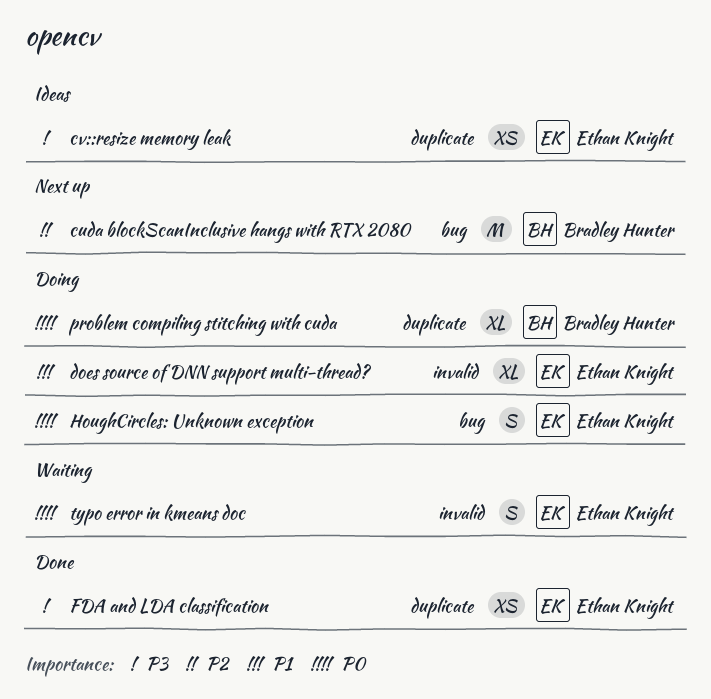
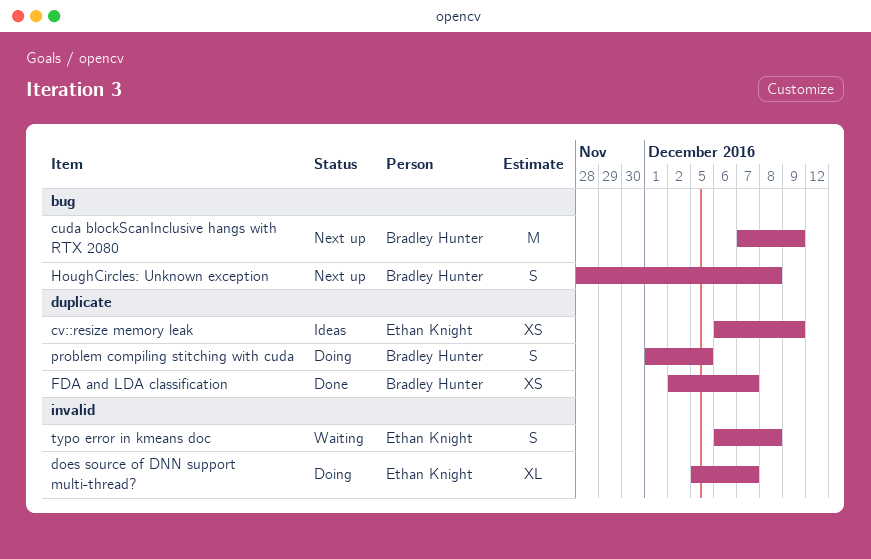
FDA and LDA classification, owner: Ethan Knight -> Bradley Hunter
HoughCircles: Unknown exception, status: Doing -> Next up
HoughCircles: Unknown exception, owner: Ethan Knight -> Bradley Hunter
problem compiling stitching with cuda, estimate: XL -> S

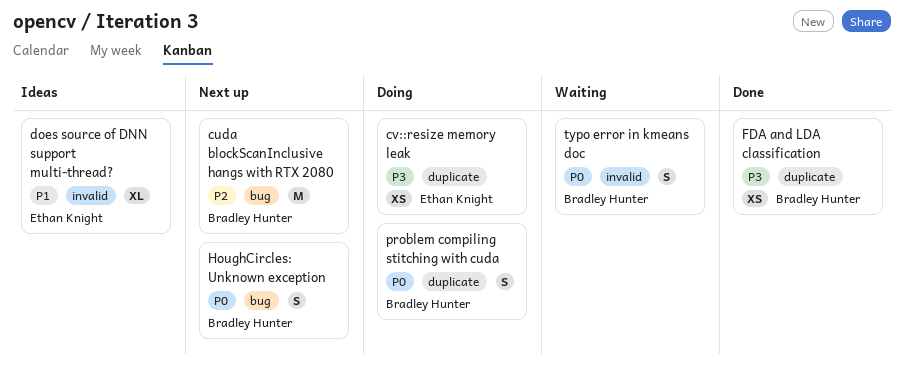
cv::resize memory leak, status: Ideas -> Doing
does source of DNN support multi-thread?, status: Doing -> Ideas
typo error in kmeans doc, owner: Ethan Knight -> Bradley Hunter

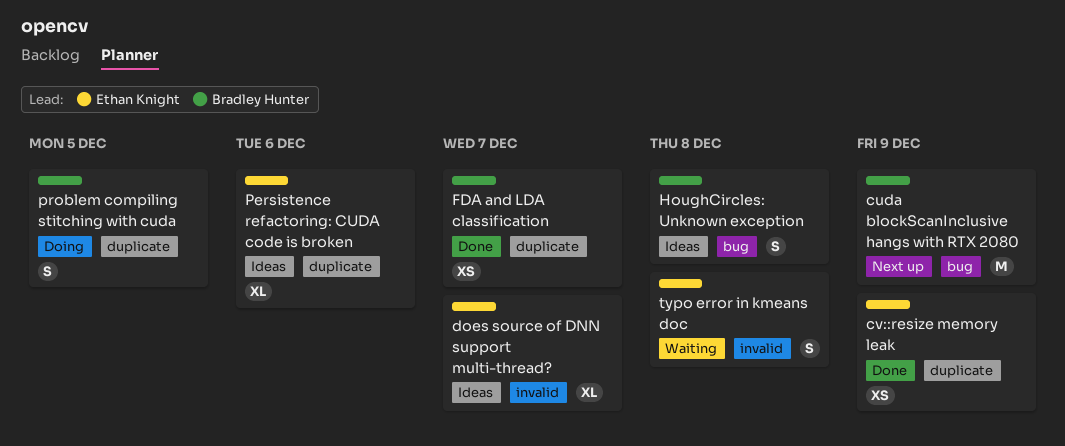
cv::resize memory leak, status: Doing -> Done
HoughCircles: Unknown exception, status: Next up -> Ideas
Persistence refactoring: CUDA code is broken: none -> present
typo error in kmeans doc, owner: Bradley Hunter -> Ethan Knight

